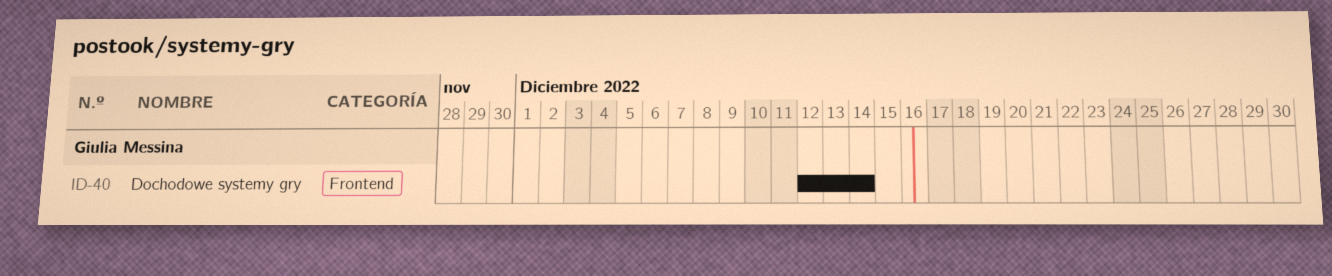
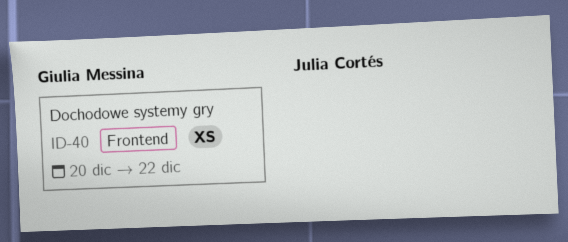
ID-40, start: Dec 12 -> Dec 20
ID-40, due: Dec 14 -> Dec 22

